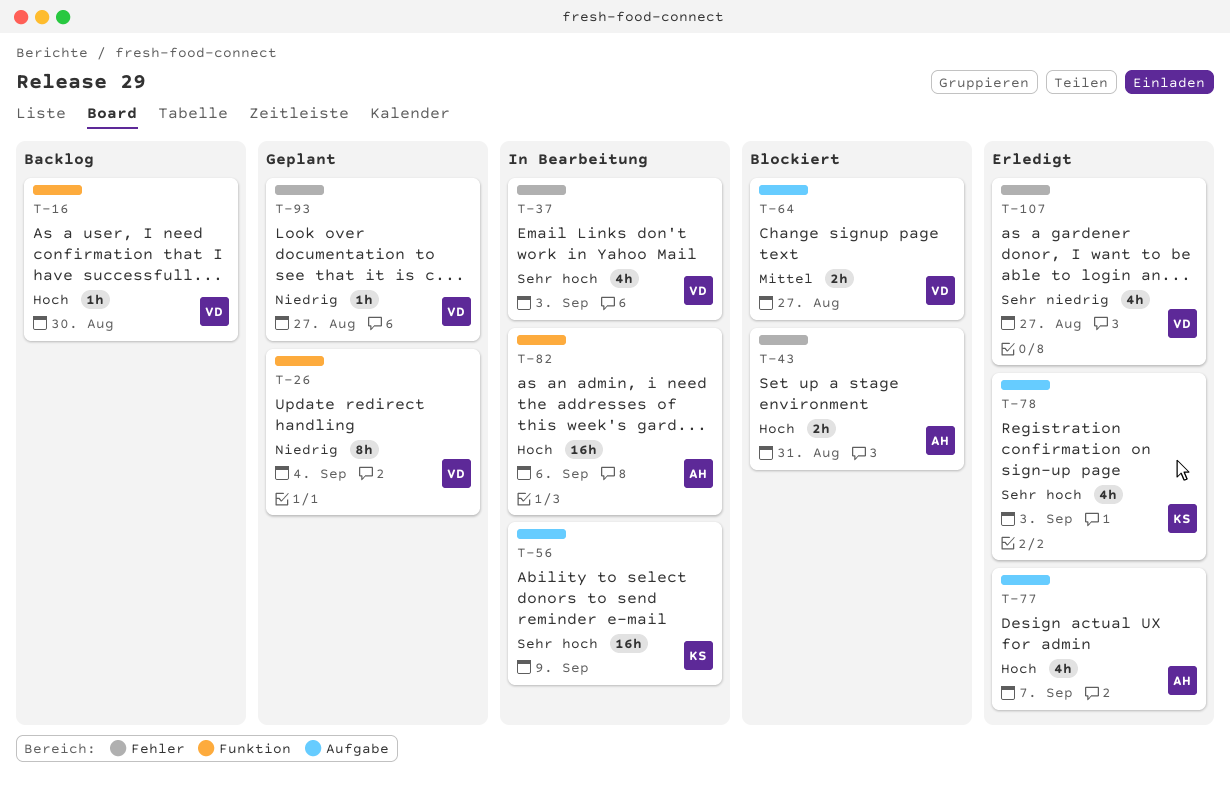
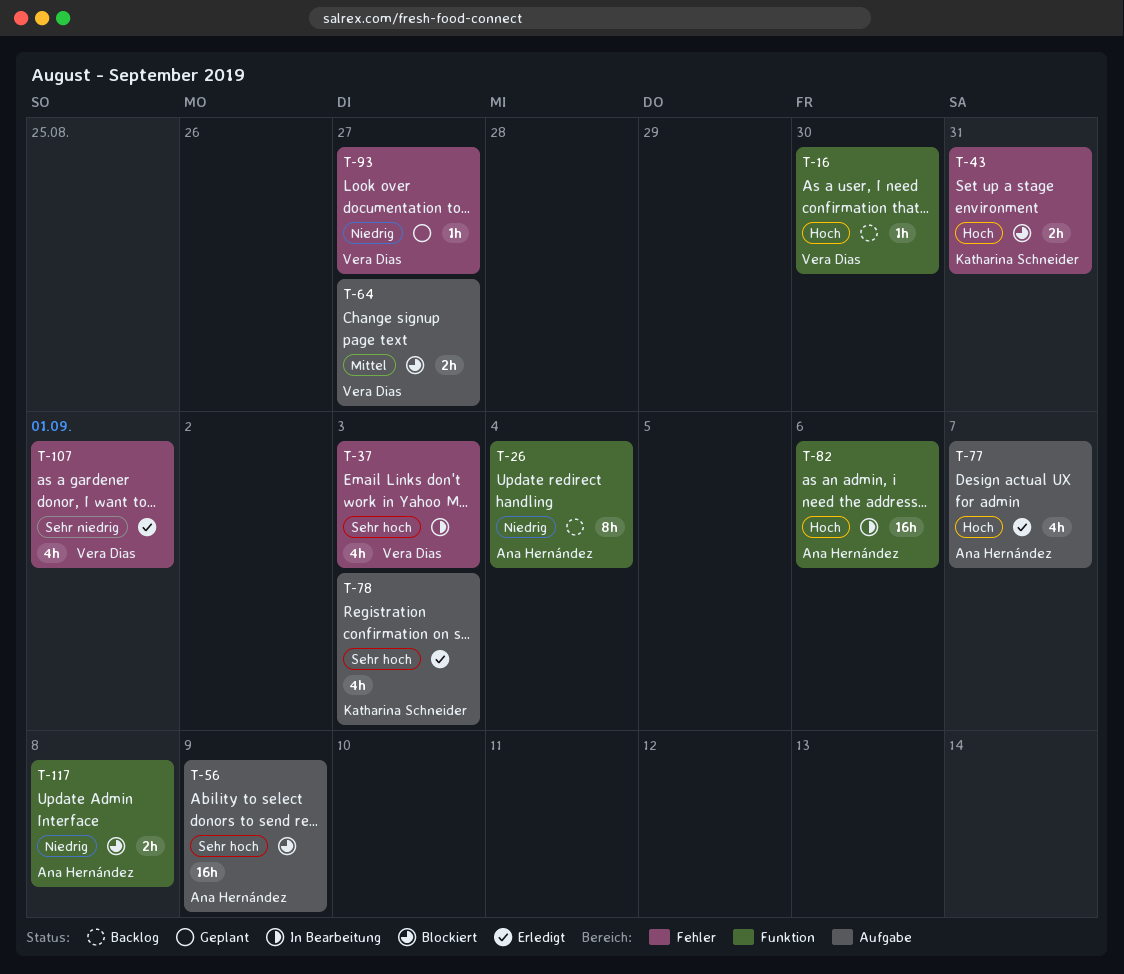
T-26, status: Geplant -> Backlog
T-26, owner: Vera Dias -> Ana Hernández
T-43, owner: Ana Hernández -> Katharina Schneider
T-56, status: In Bearbeitung -> Blockiert
T-56, owner: Katharina Schneider -> Ana Hernández
T-107, due: Aug 27 -> Sep 1
T-117: none -> present

